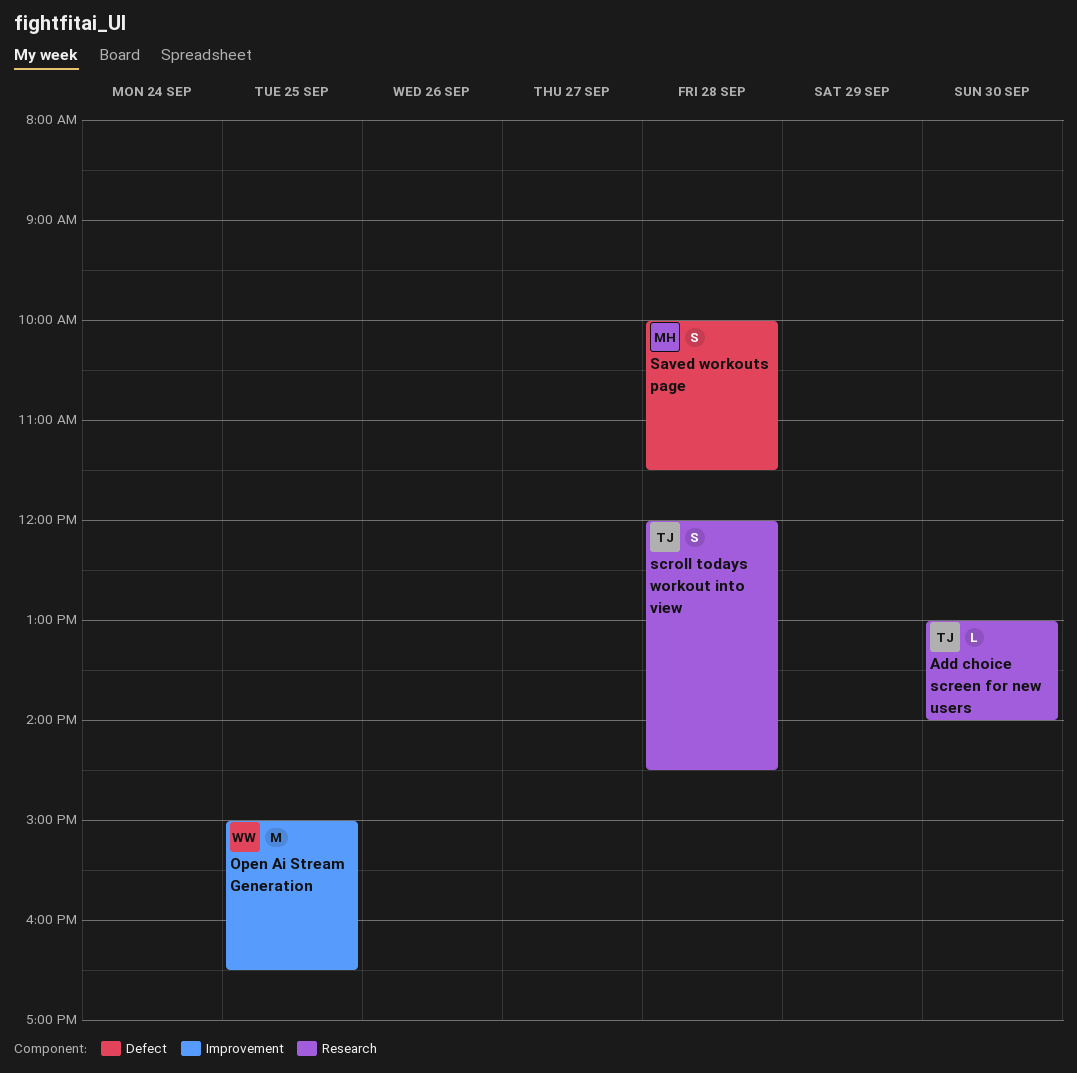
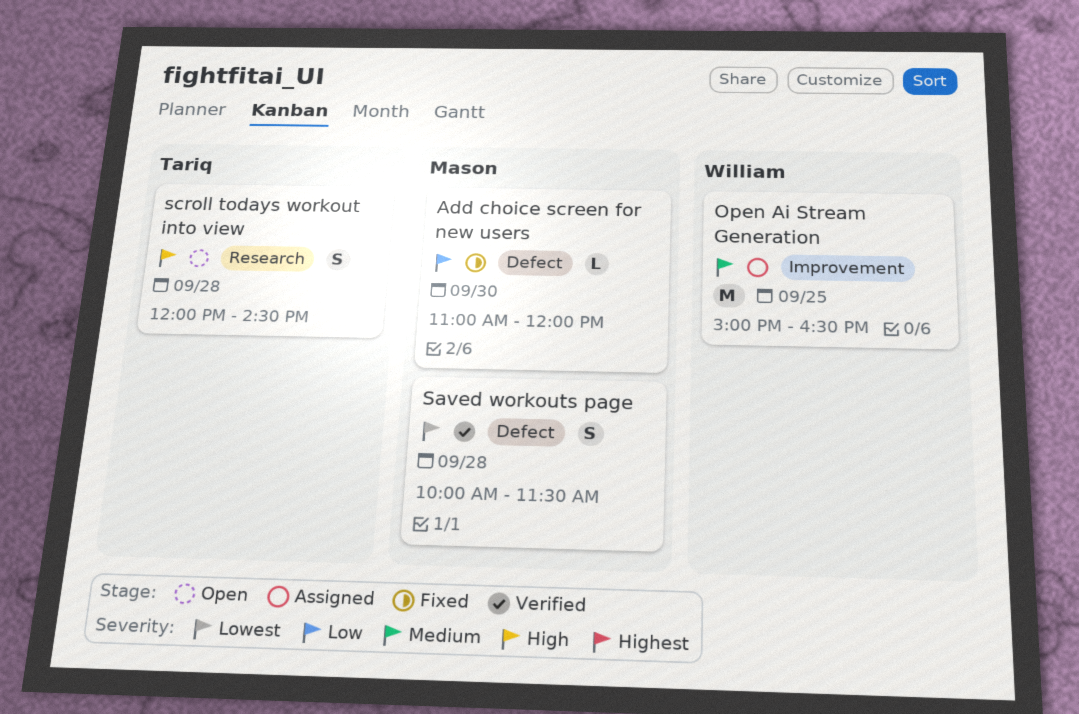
Add choice screen for new users, owner: Tariq -> Mason
Add choice screen for new users, label: Research -> Defect
Add choice screen for new users, begins: 13:00 -> 11:00
Add choice screen for new users, ends: 14:00 -> 12:00

